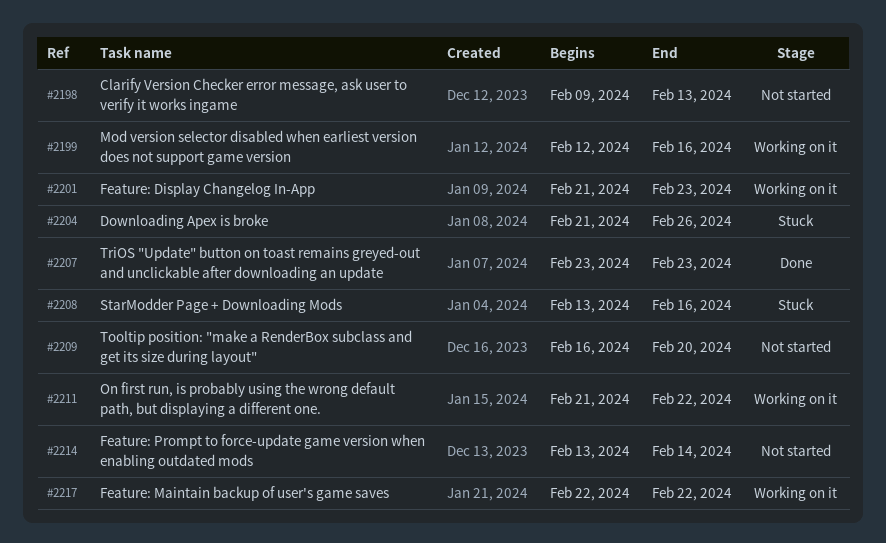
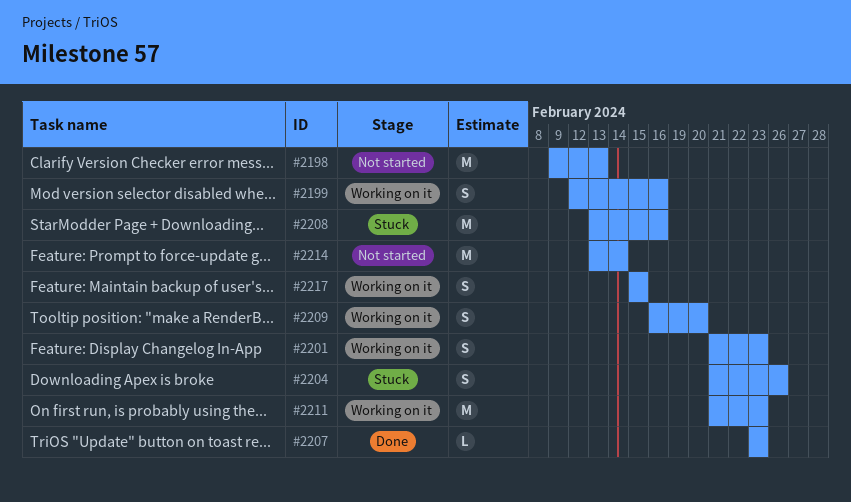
#2209, status: Not started -> Working on it
#2211, due: Feb 22 -> Feb 23
#2217, start: Feb 22 -> Feb 15
#2217, due: Feb 22 -> Feb 15

